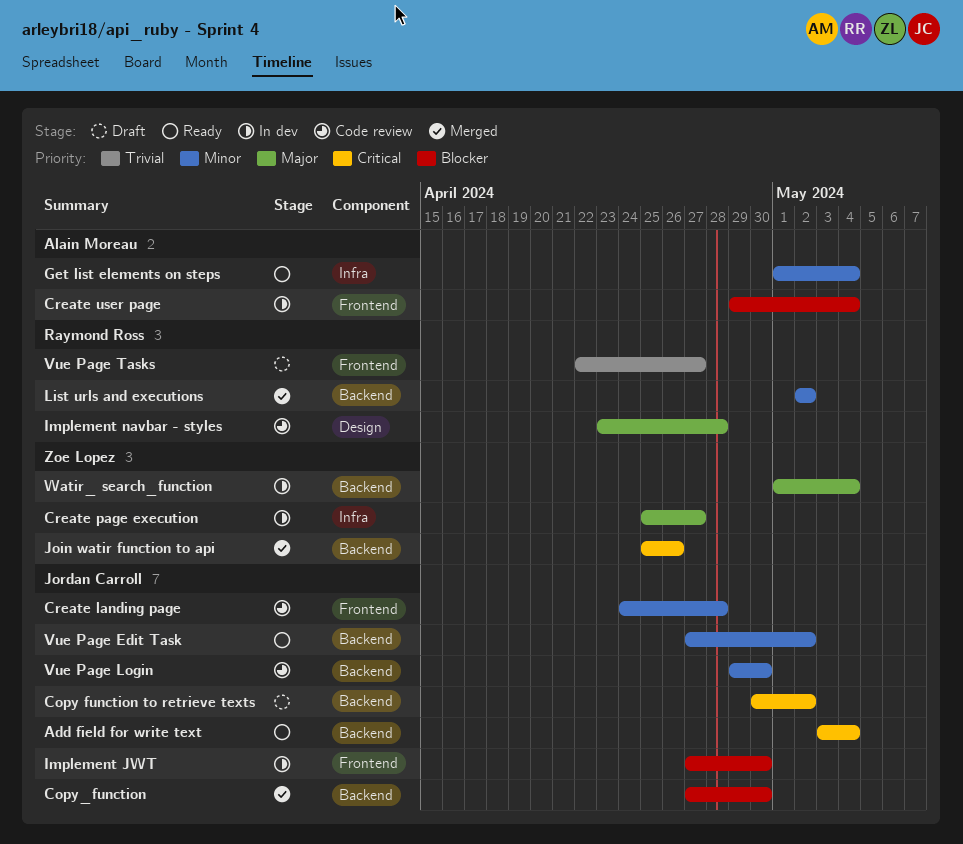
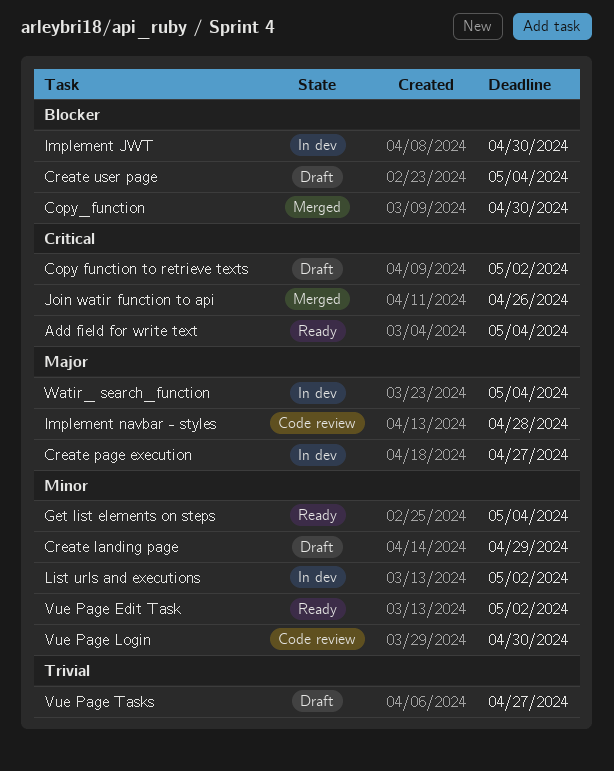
Create landing page, status: Code review -> Draft
Create landing page, due: Apr 28 -> Apr 29
Create user page, status: In dev -> Draft
List urls and executions, status: Merged -> In dev

